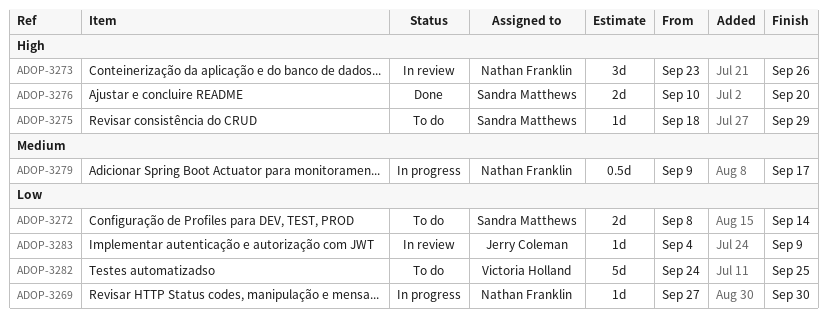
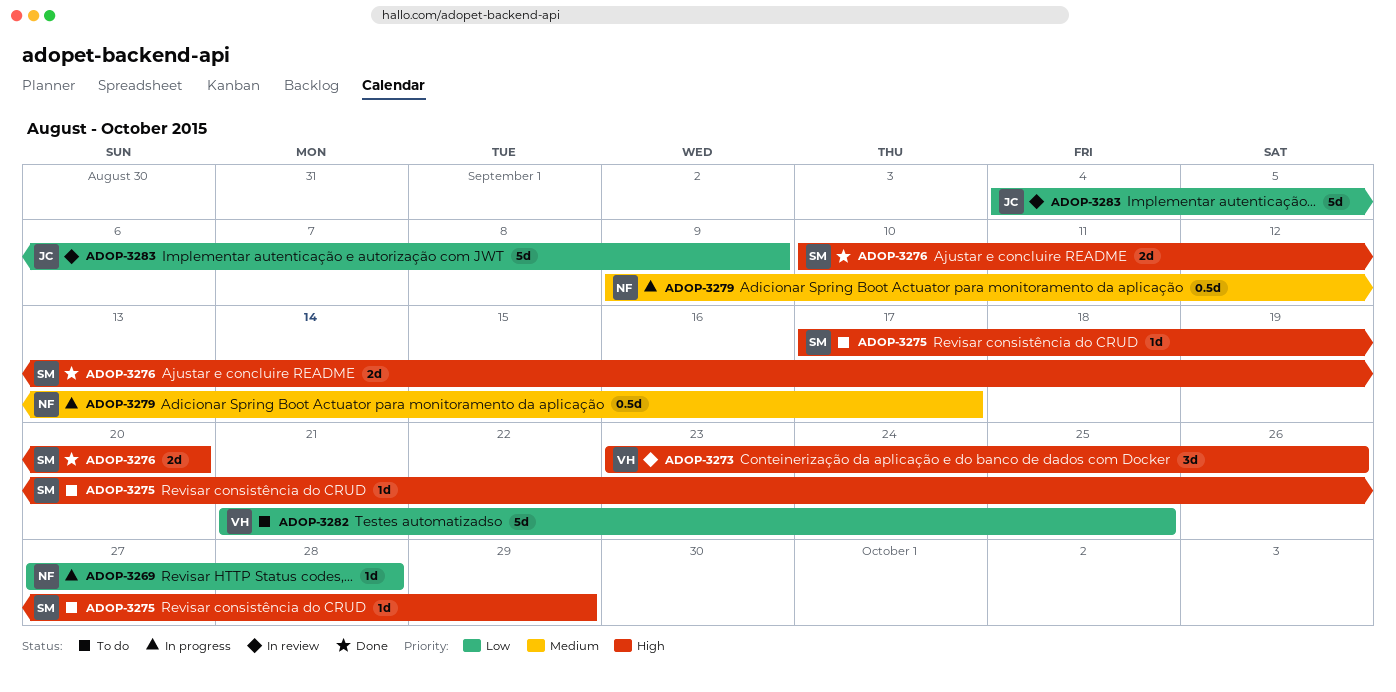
ADOP-3269, due: Sep 30 -> Sep 28
ADOP-3272: present -> none
ADOP-3273, owner: Nathan Franklin -> Victoria Holland
ADOP-3275, start: Sep 18 -> Sep 17
ADOP-3282, start: Sep 24 -> Sep 21
ADOP-3283, estimate: 1d -> 5d

